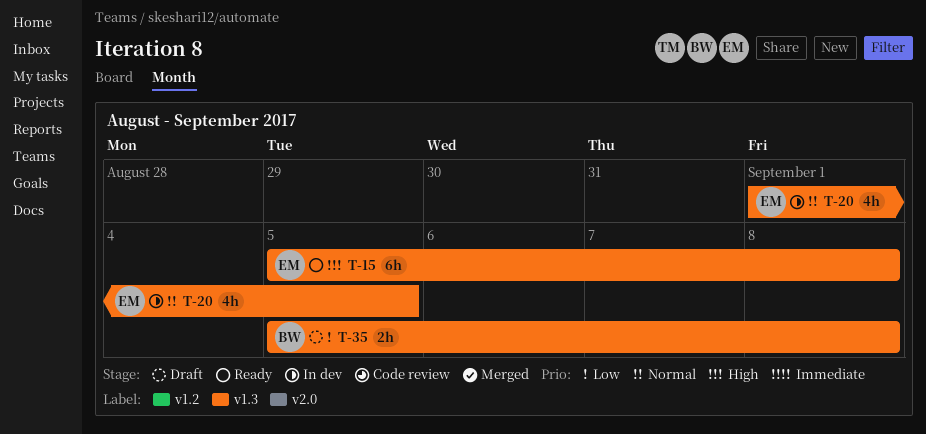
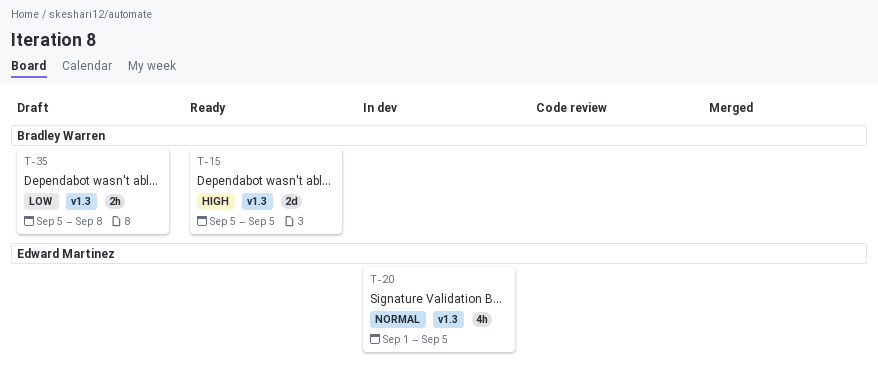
T-15, owner: Edward Martinez -> Bradley Warren
T-15, estimate: 6h -> 2d
T-15, due: Sep 8 -> Sep 5

